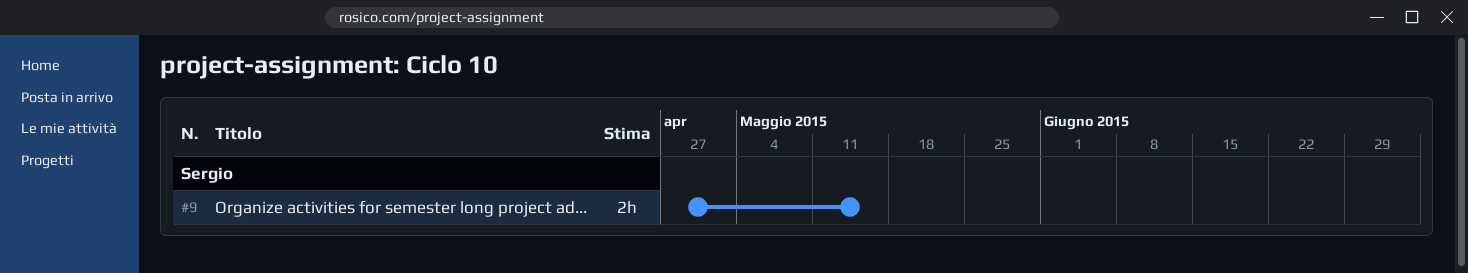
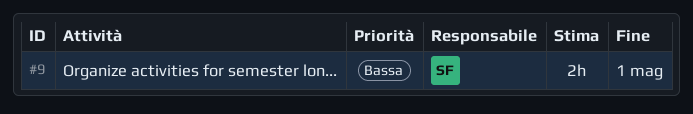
#9, due: May 15 -> May 1

